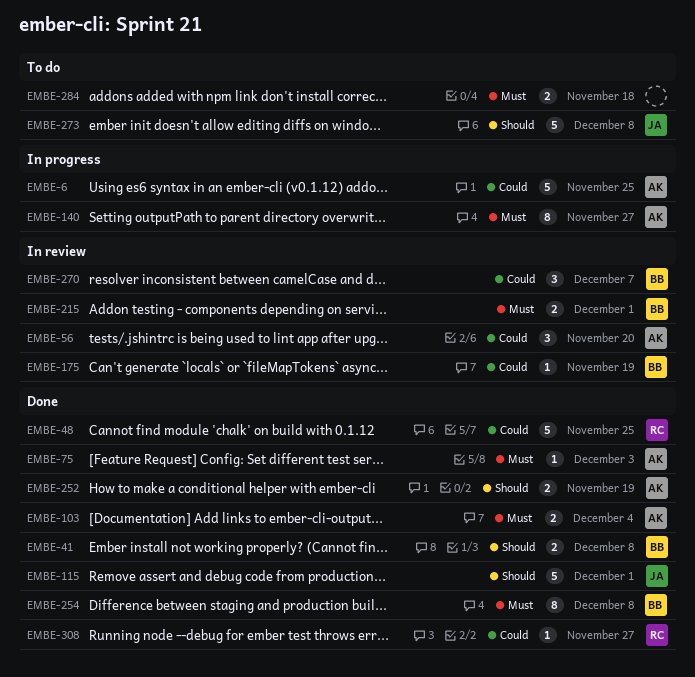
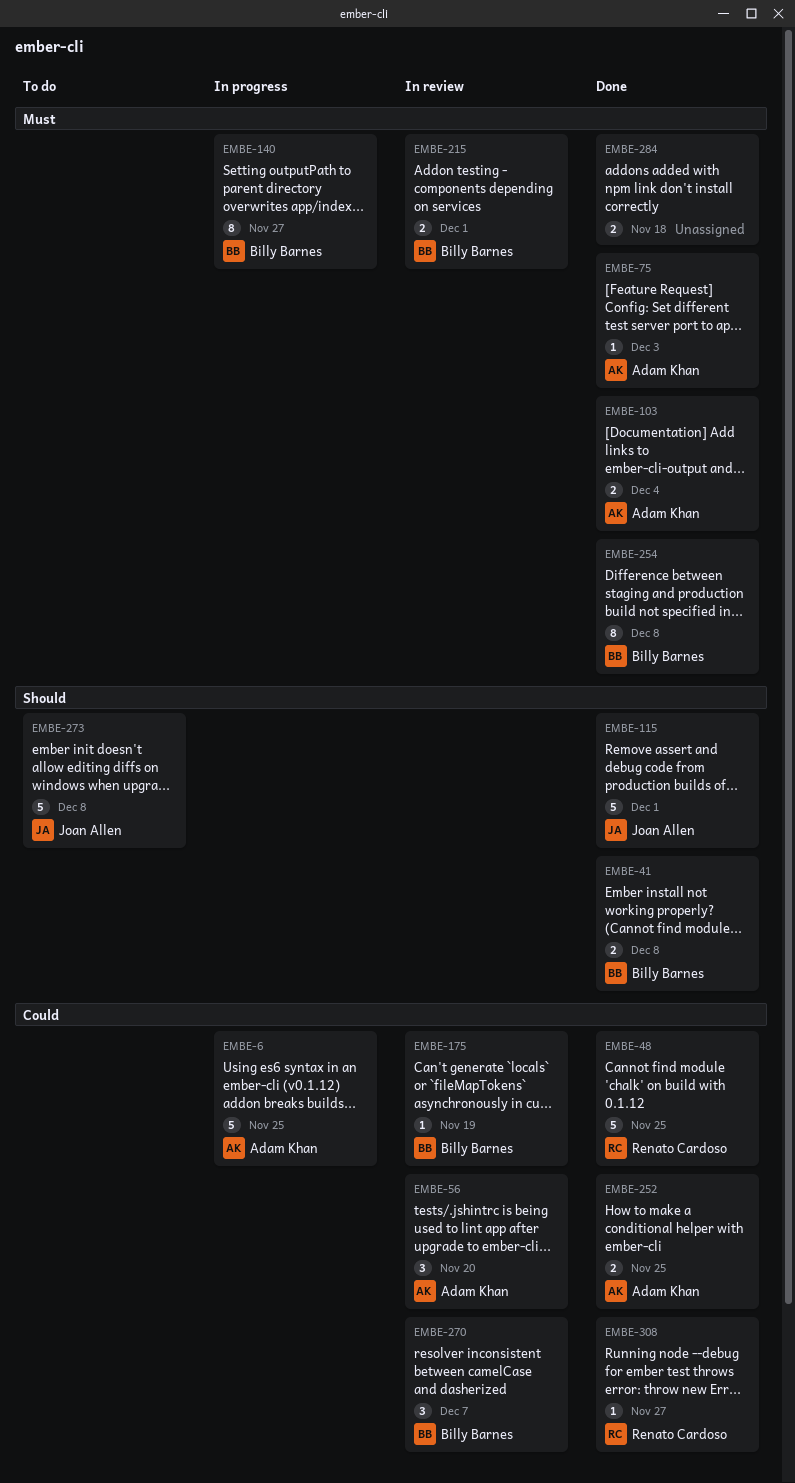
EMBE-140, owner: Adam Khan -> Billy Barnes
EMBE-252, priority: Should -> Could
EMBE-252, due: Nov 19 -> Nov 25
EMBE-284, status: To do -> Done

